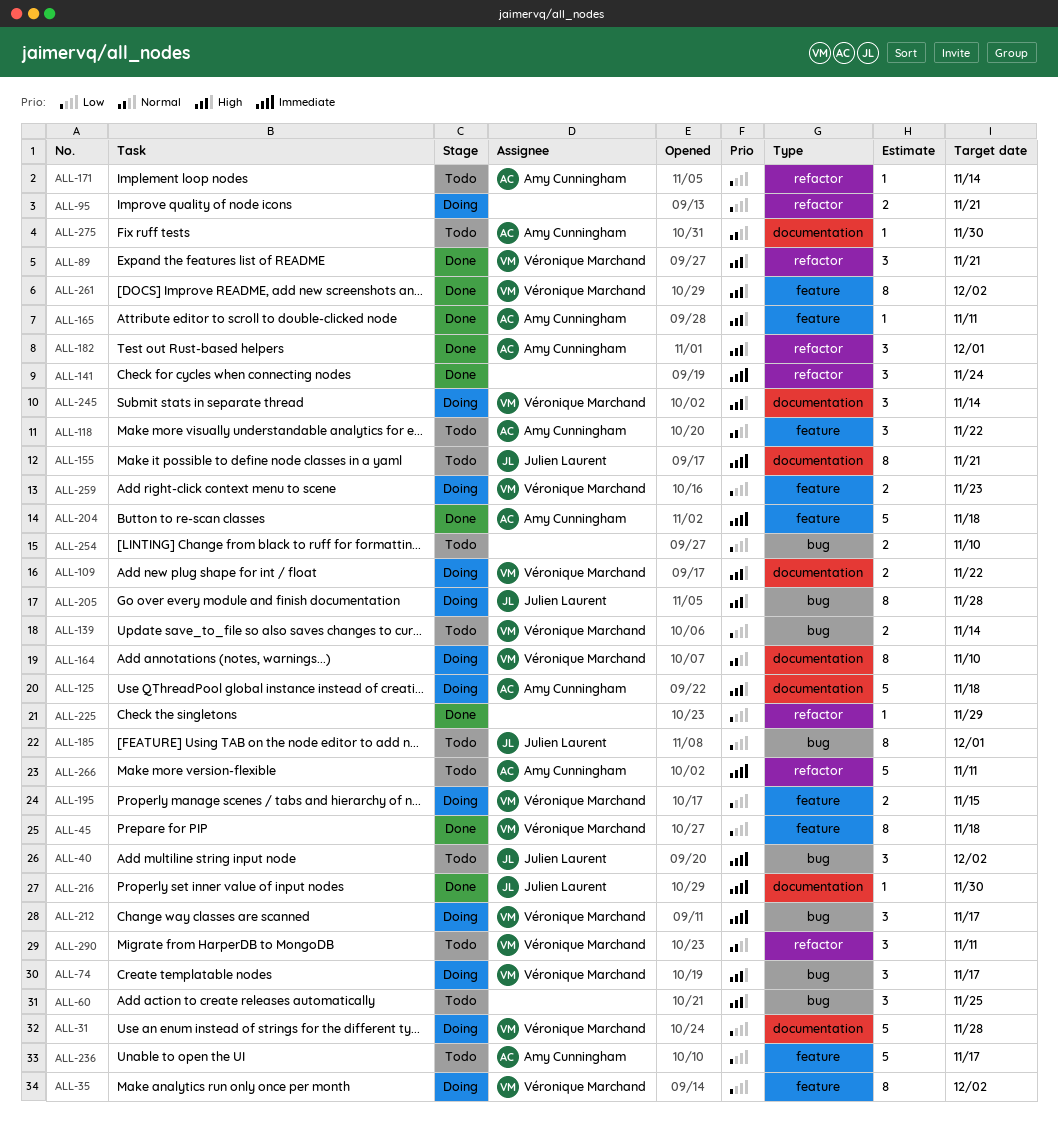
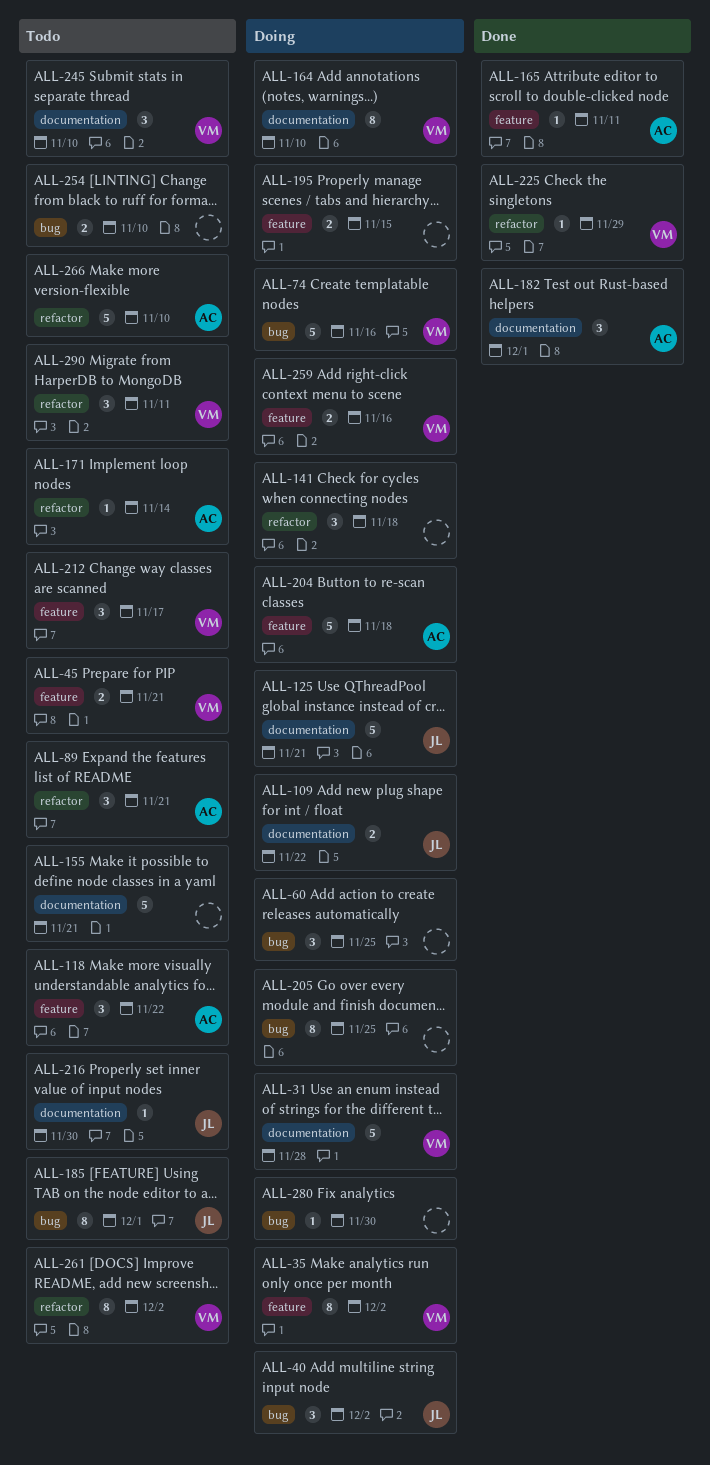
ALL-40, status: Todo -> Doing
ALL-45, status: Done -> Todo
ALL-45, estimate: 8 -> 2
ALL-45, due: Nov 18 -> Nov 21
ALL-60, status: Todo -> Doing
ALL-74, estimate: 3 -> 5
ALL-74, due: Nov 17 -> Nov 16
ALL-89, status: Done -> Todo
ALL-89, owner: Véronique Marchand -> Amy Cunningham
ALL-95: present -> none
ALL-109, owner: Véronique Marchand -> Julien Laurent
ALL-125, owner: Amy Cunningham -> Julien Laurent
ALL-125, due: Nov 18 -> Nov 21
ALL-139: present -> none
ALL-141, status: Done -> Doing
ALL-141, due: Nov 24 -> Nov 18
ALL-155, owner: Julien Laurent -> none
ALL-155, estimate: 8 -> 5
ALL-182, label: refactor -> documentation
ALL-195, owner: Véronique Marchand -> none
ALL-204, status: Done -> Doing
ALL-205, owner: Julien Laurent -> none
ALL-205, due: Nov 28 -> Nov 25
ALL-212, status: Doing -> Todo
ALL-212, label: bug -> feature
ALL-216, status: Done -> Todo
ALL-225, owner: none -> Véronique Marchand
ALL-236: present -> none
ALL-245, status: Doing -> Todo
ALL-245, due: Nov 14 -> Nov 10
ALL-259, due: Nov 23 -> Nov 16
ALL-261, status: Done -> Todo
ALL-261, label: feature -> refactor
ALL-266, due: Nov 11 -> Nov 10
ALL-275: present -> none
ALL-280: none -> present

